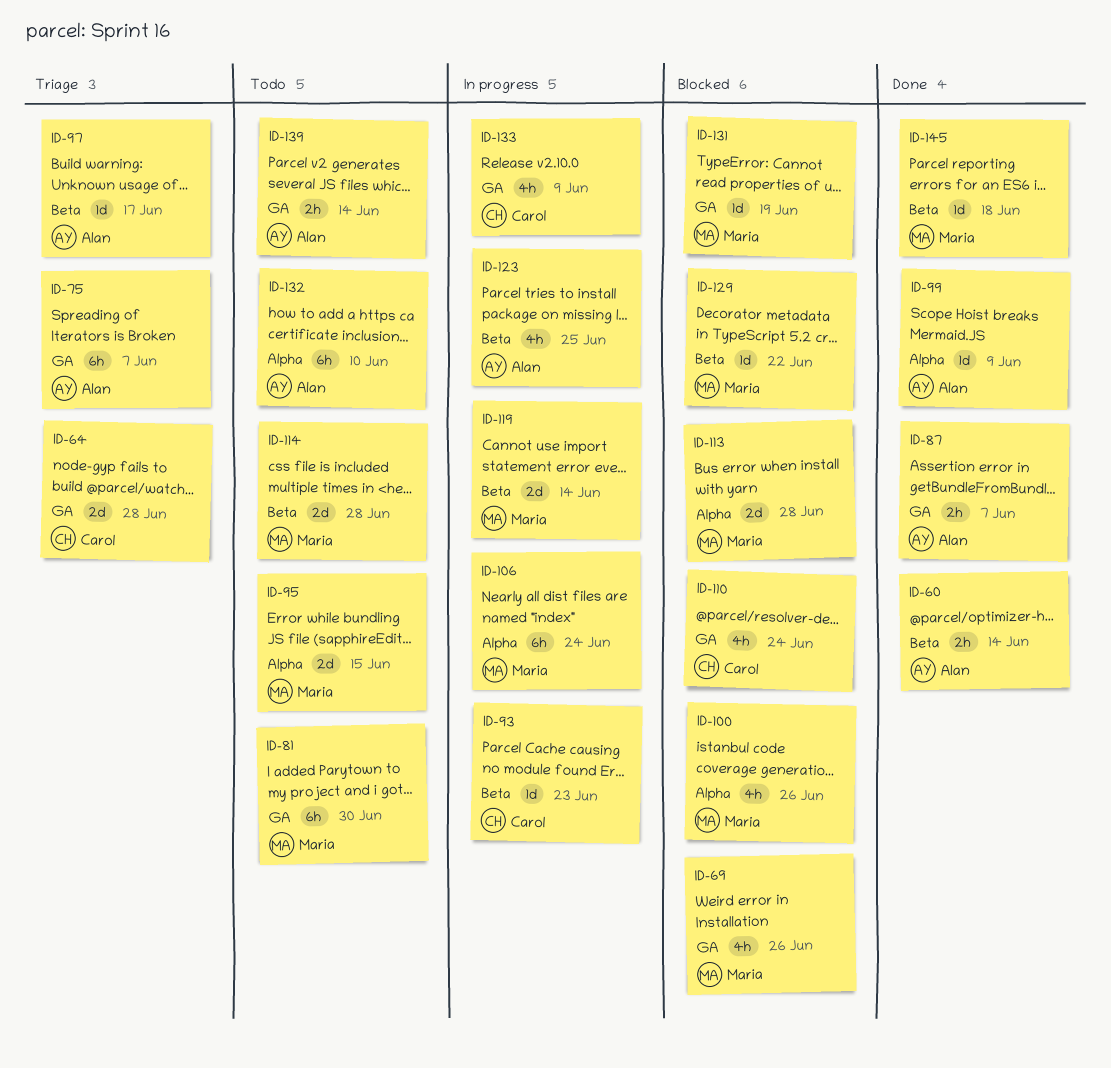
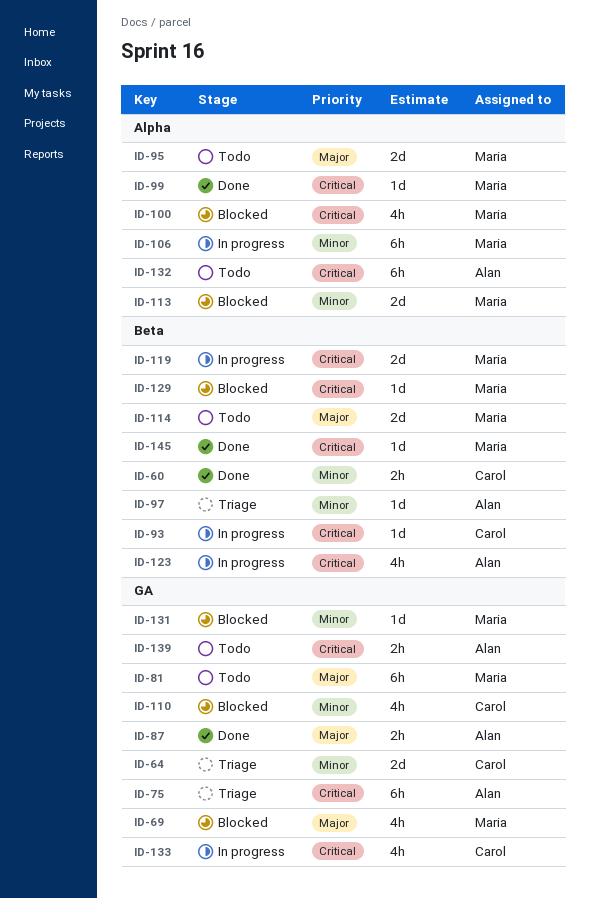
ID-60, owner: Alan -> Carol
ID-99, owner: Alan -> Maria

